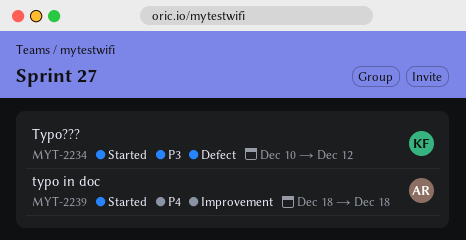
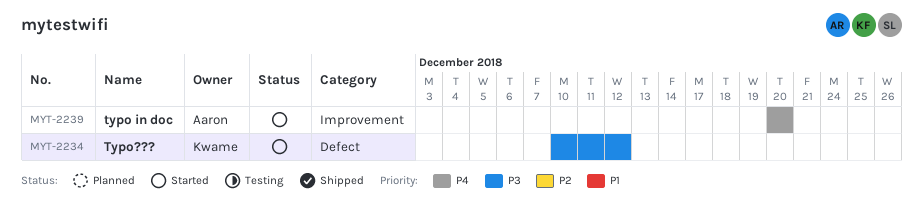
MYT-2239, start: Dec 18 -> Dec 20
MYT-2239, due: Dec 18 -> Dec 20

